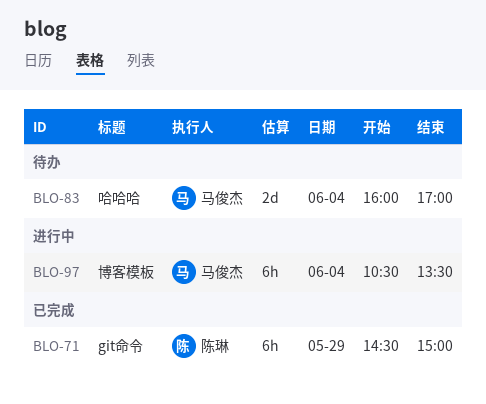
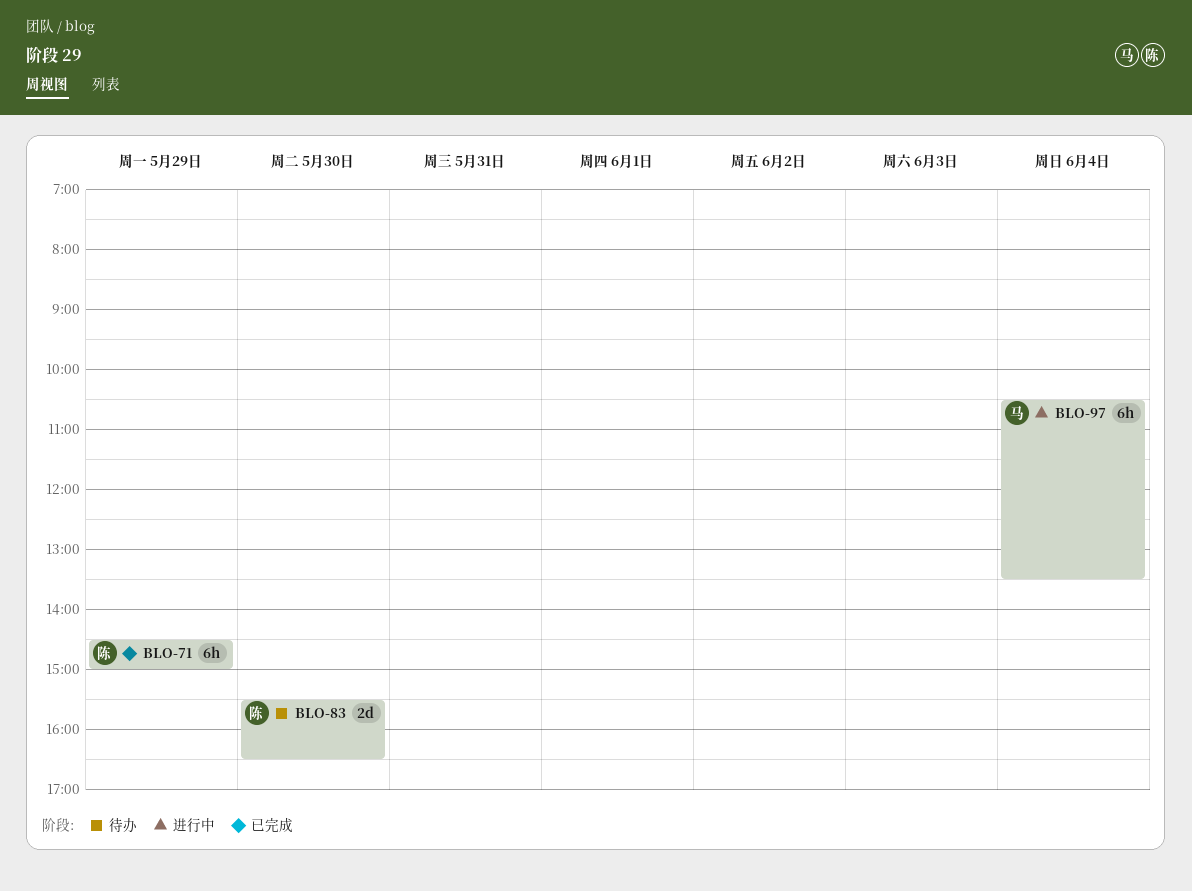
BLO-83, owner: 马俊杰 -> 陈琳
BLO-83, day: Jun 4 -> May 30
BLO-83, begins: 16:00 -> 15:30
BLO-83, ends: 17:00 -> 16:30

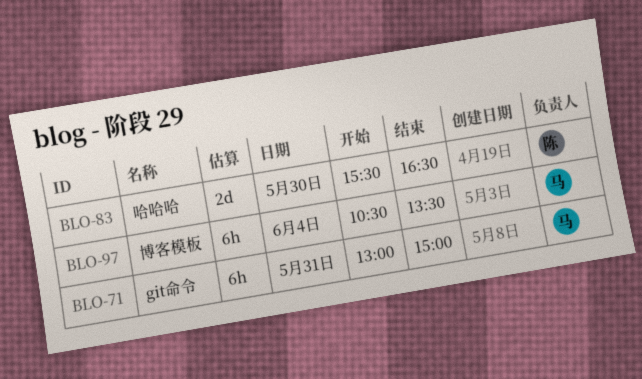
BLO-71, owner: 陈 -> 马
BLO-71, day: May 29 -> May 31
BLO-71, begins: 14:30 -> 13:00

